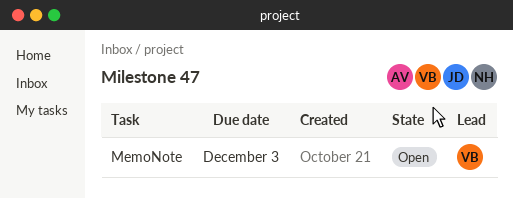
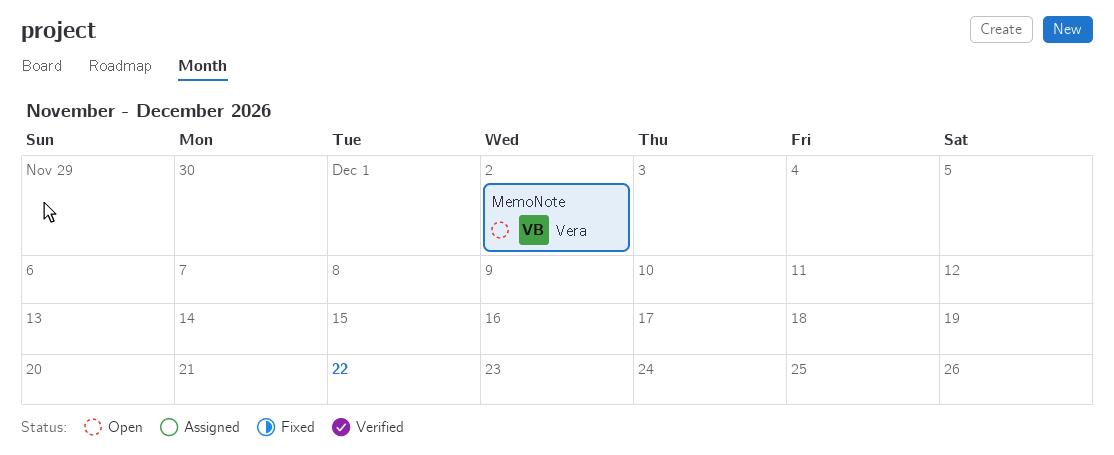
MemoNote, due: Dec 3 -> Dec 2

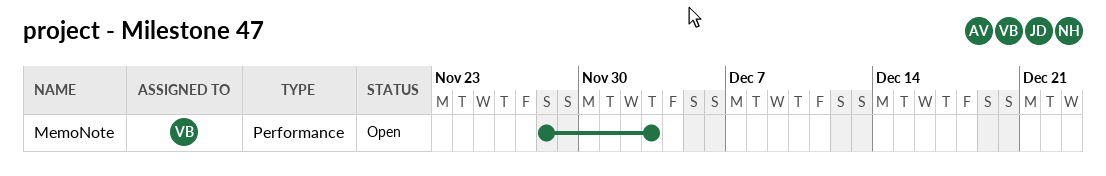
MemoNote, due: Dec 2 -> Dec 3

